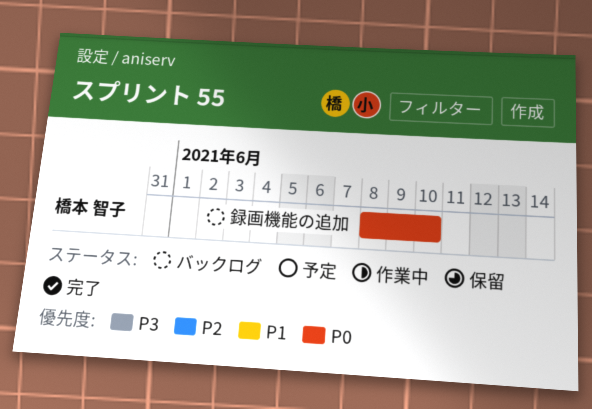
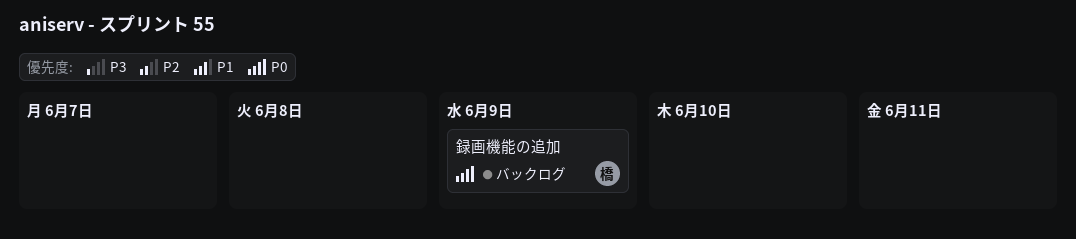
録画機能の追加, due: Jun 10 -> Jun 9

